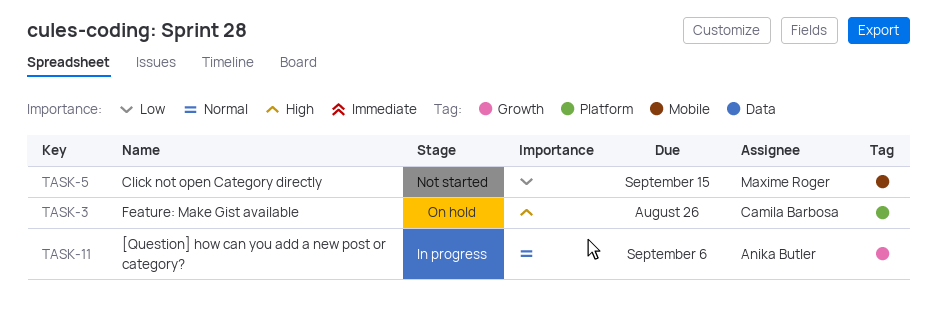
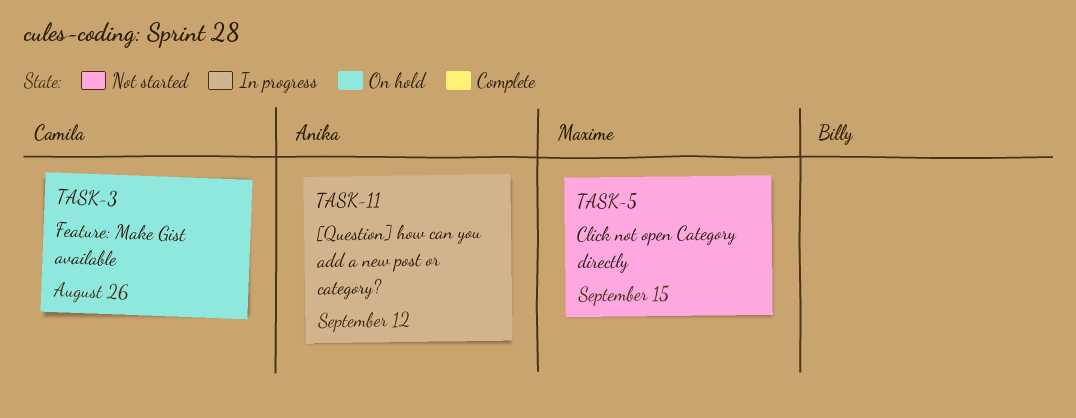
TASK-11, due: Sep 6 -> Sep 12

